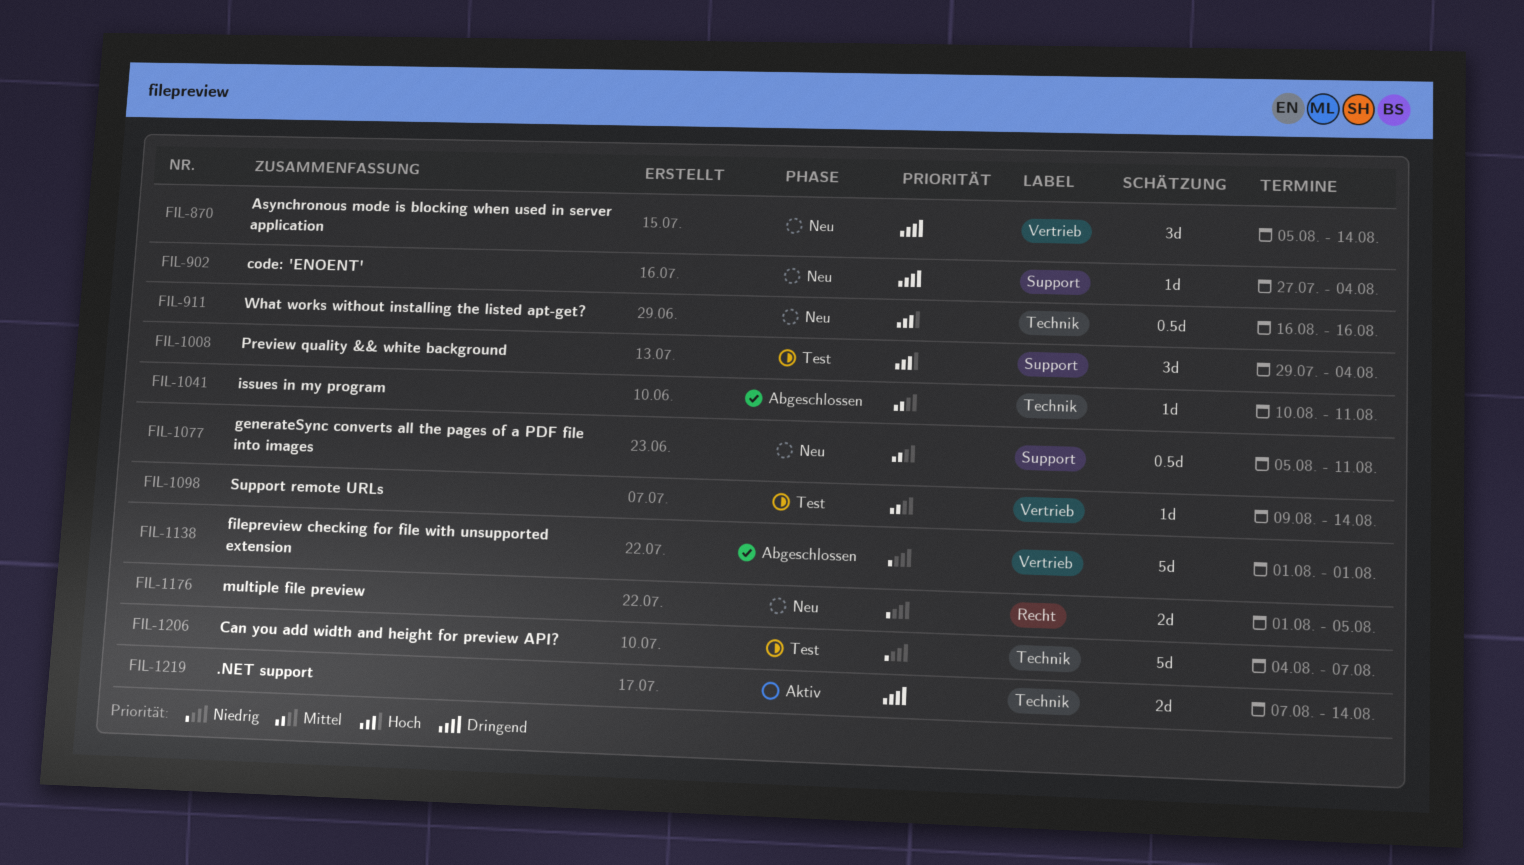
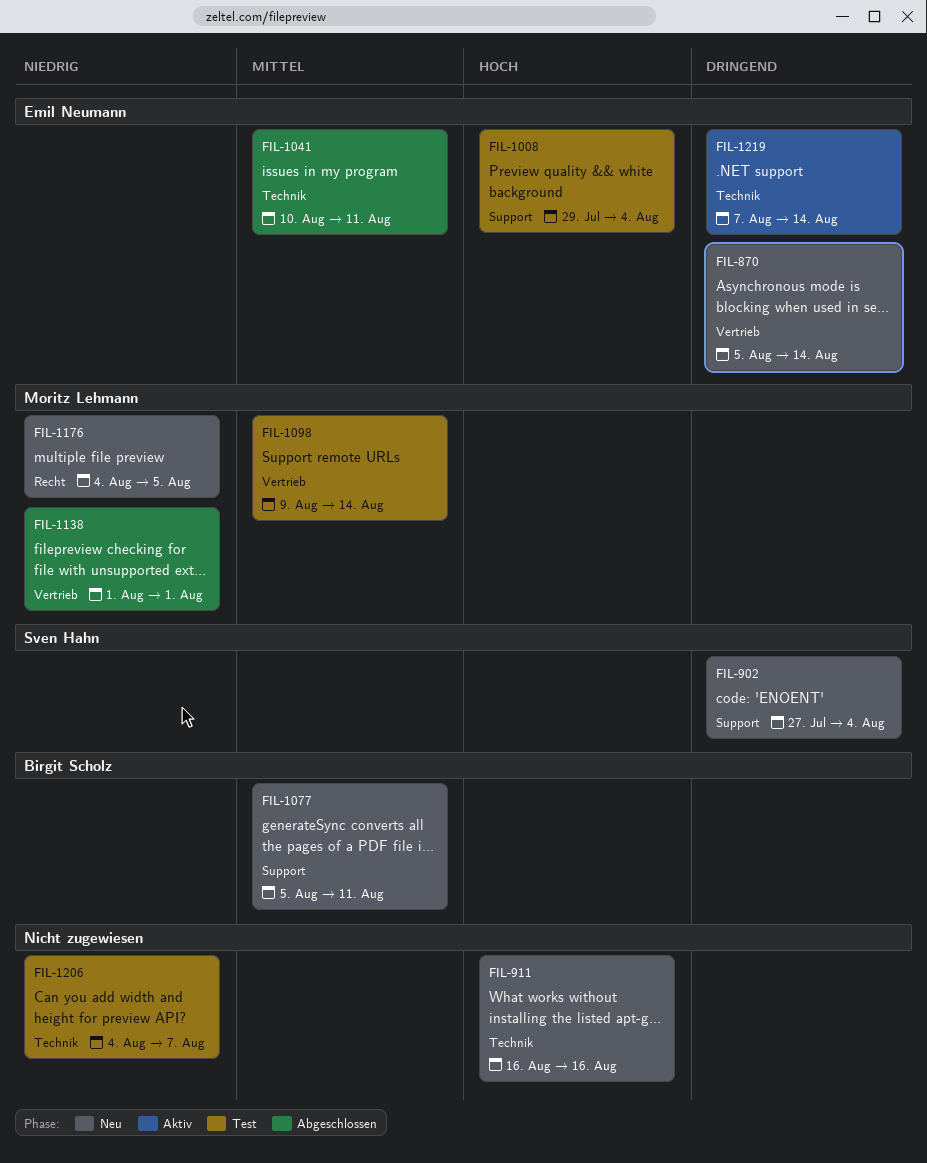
FIL-1176, start: Aug 1 -> Aug 4

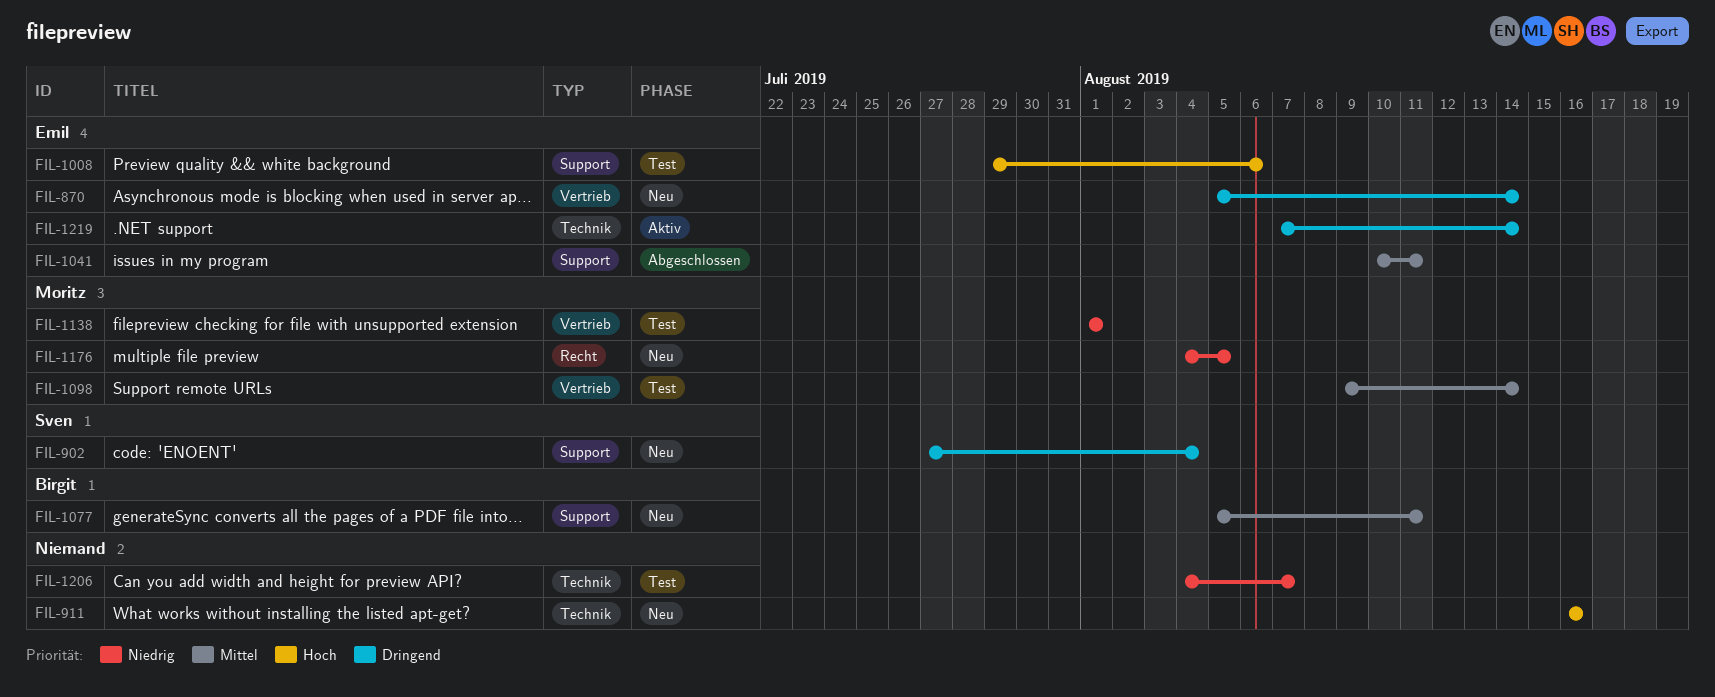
FIL-1008, due: Aug 4 -> Aug 6
FIL-1041, label: Technik -> Support
FIL-1138, status: Abgeschlossen -> Test

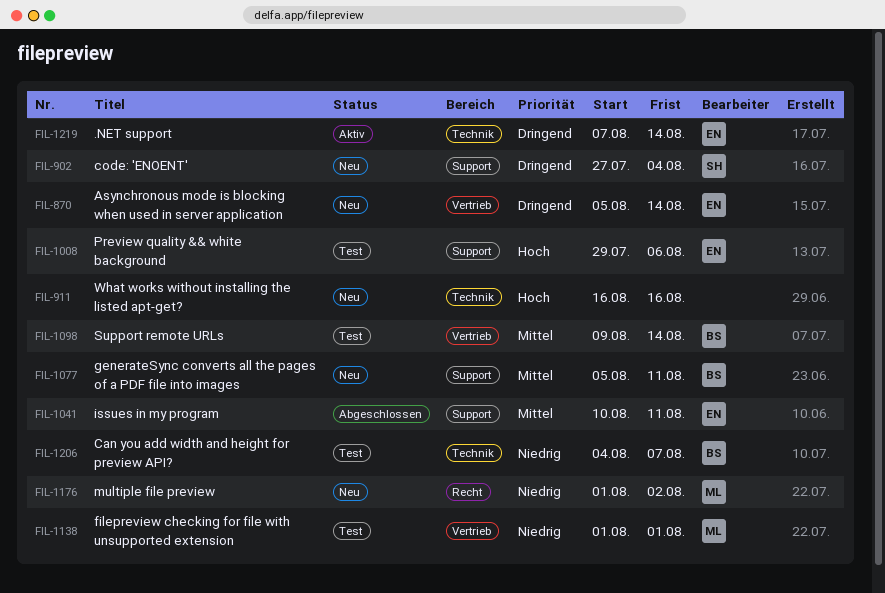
FIL-1098, owner: Moritz -> Birgit
FIL-1176, start: Aug 4 -> Aug 1
FIL-1176, due: Aug 5 -> Aug 2
FIL-1206, owner: none -> Birgit

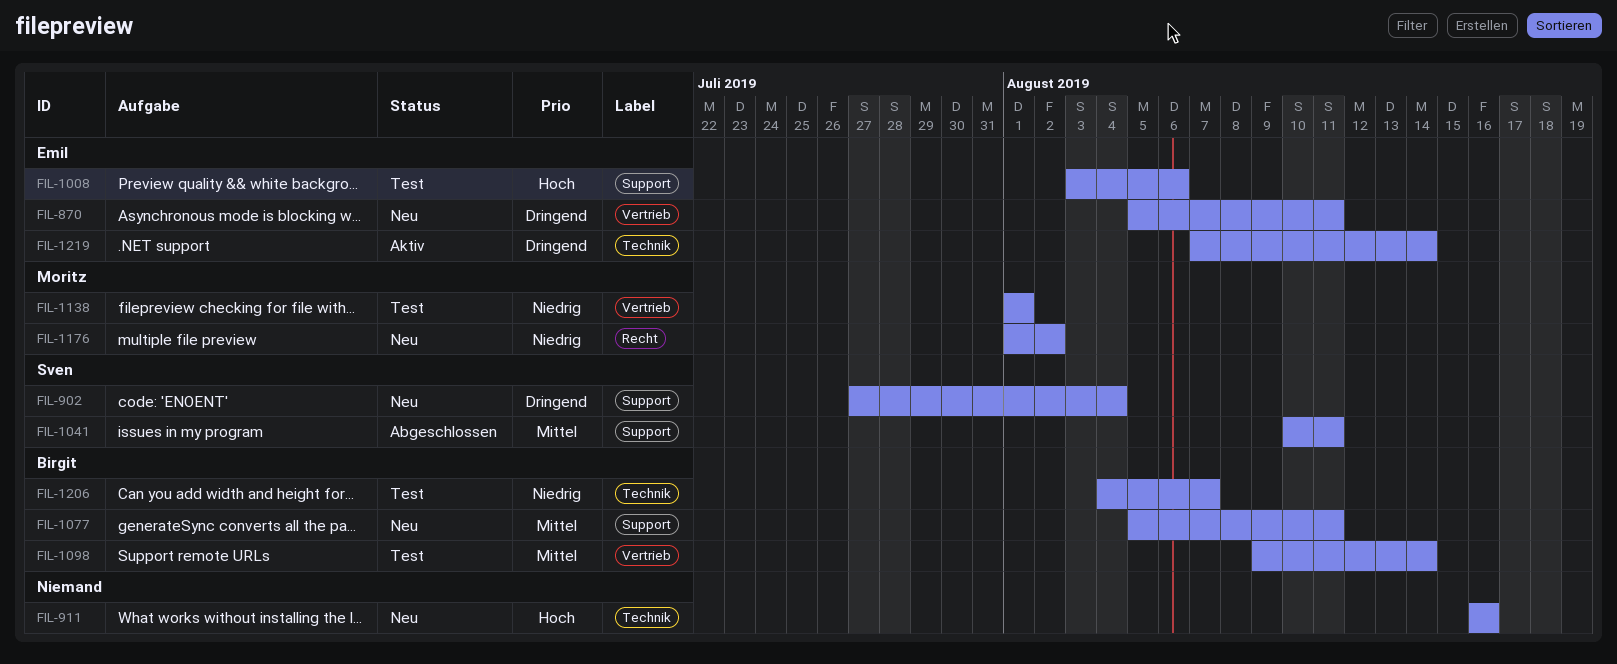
FIL-870, due: Aug 14 -> Aug 11
FIL-1008, start: Jul 29 -> Aug 3
FIL-1041, owner: Emil -> Sven

